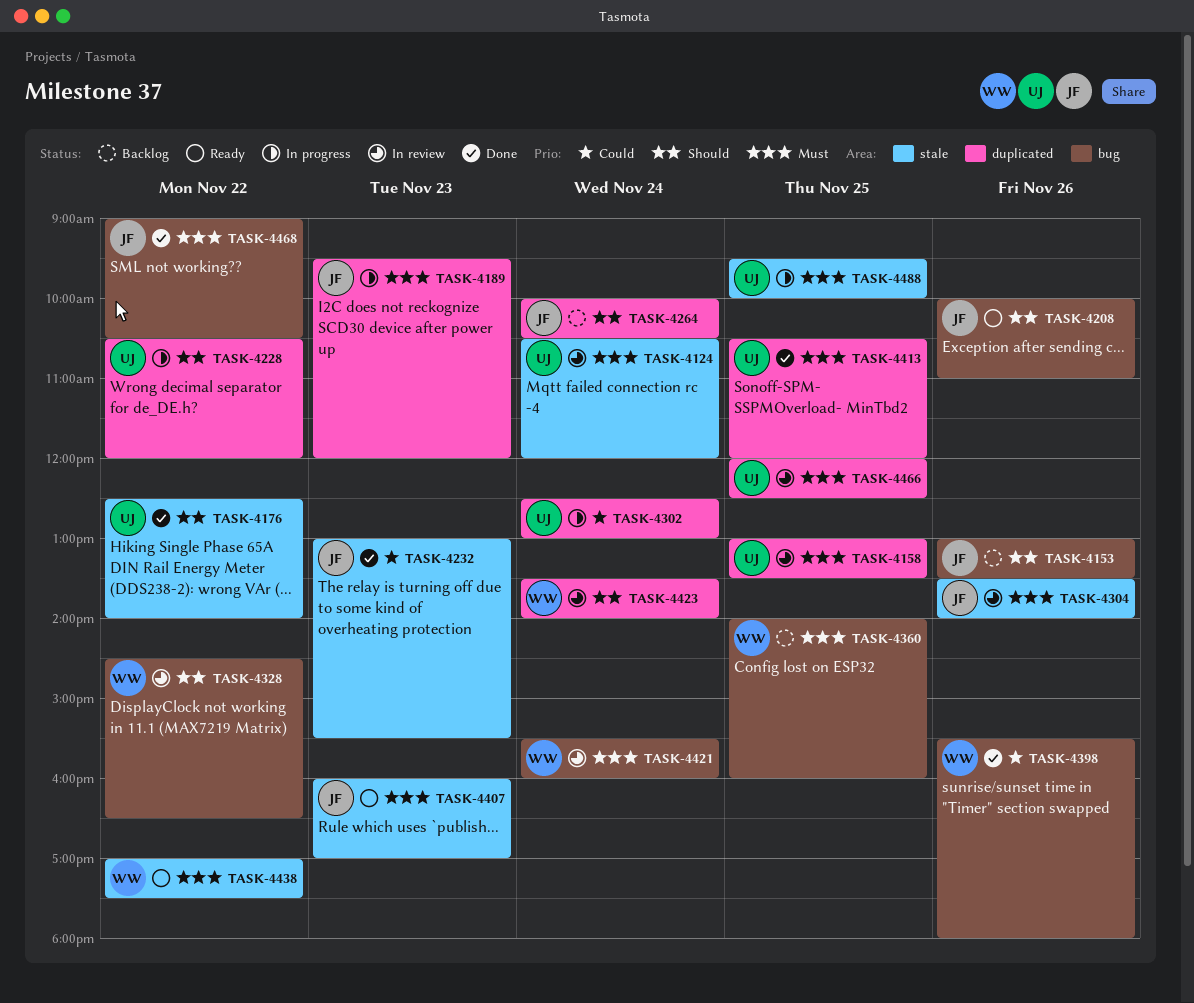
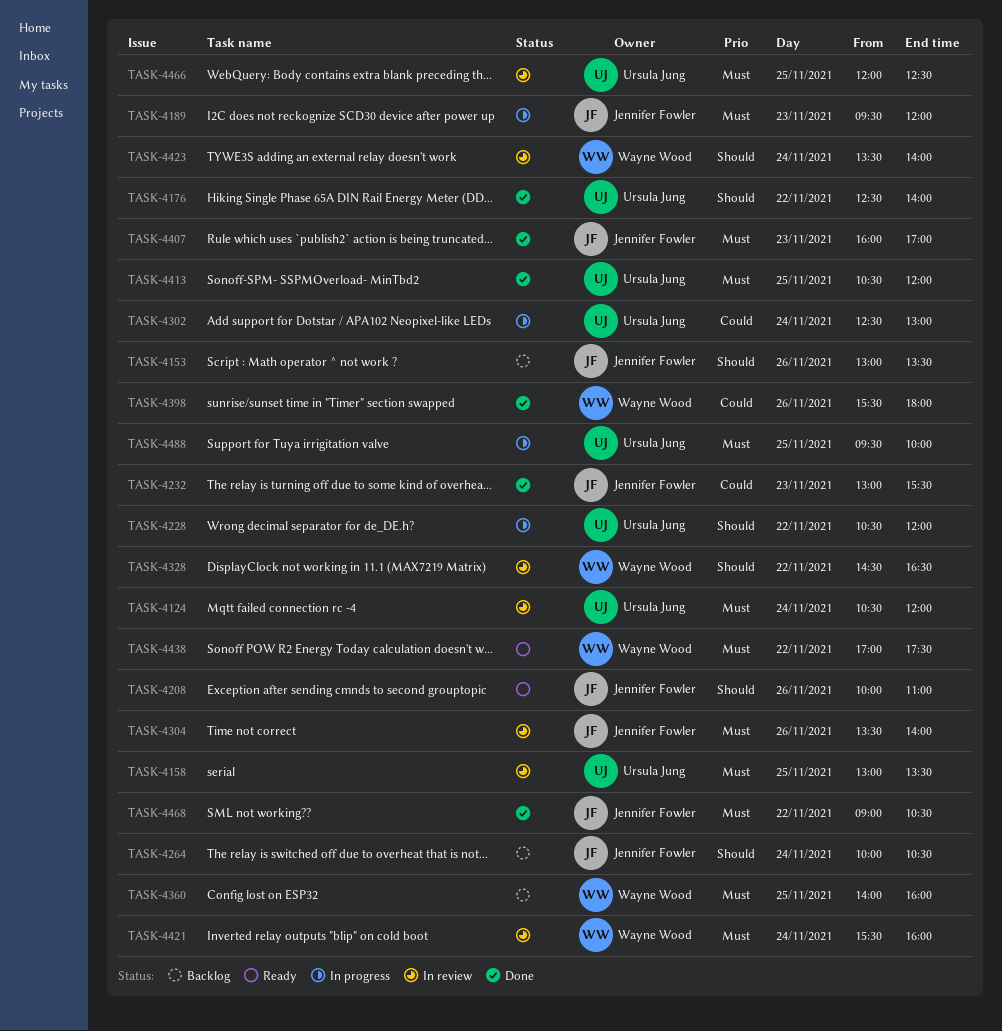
TASK-4407, status: Ready -> Done

